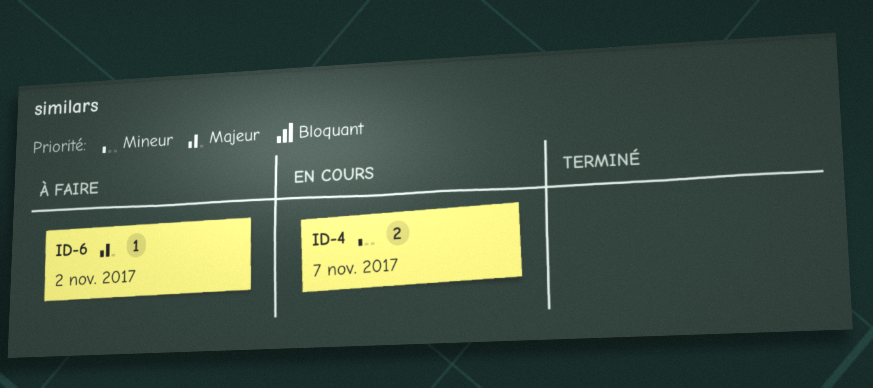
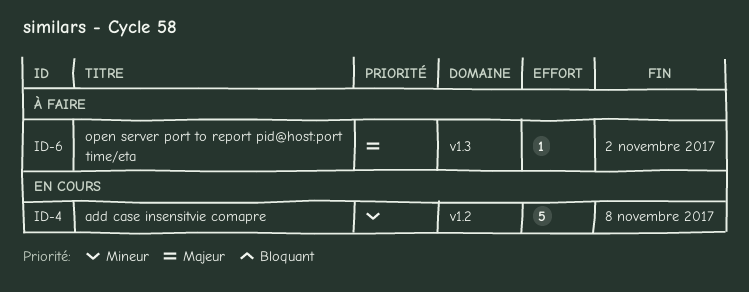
ID-4, estimate: 2 -> 5
ID-4, due: Nov 7 -> Nov 8

